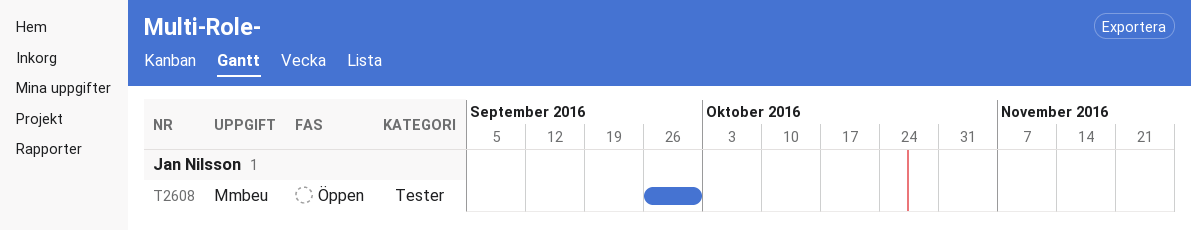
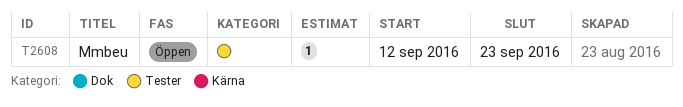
T2608, start: Sep 26 -> Sep 12
T2608, due: Sep 30 -> Sep 23

